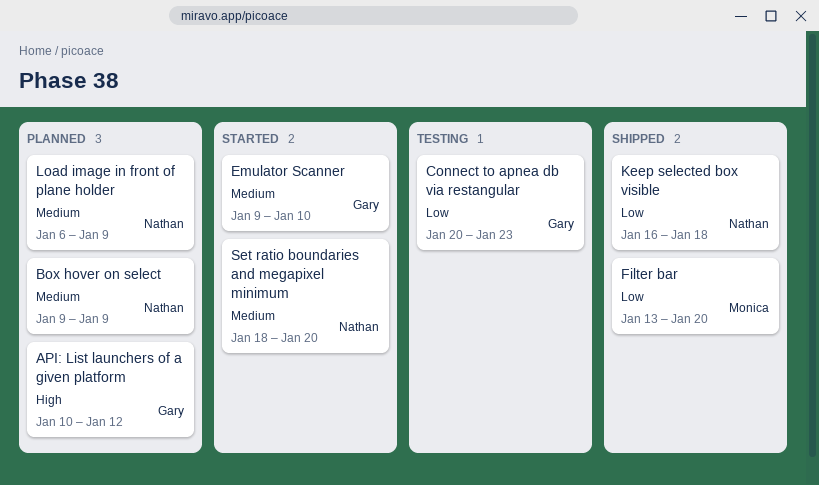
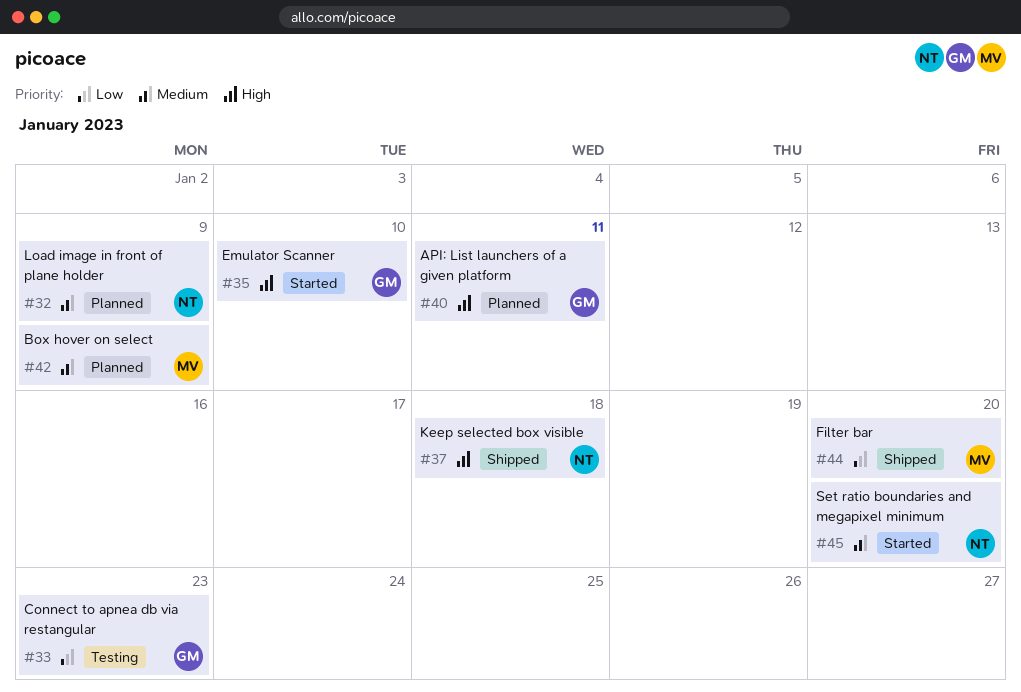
API: List launchers of a given platform, due: Jan 12 -> Jan 11
Box hover on select, owner: Nathan -> Monica
Emulator Scanner, priority: Medium -> High
Keep selected box visible, priority: Low -> High

